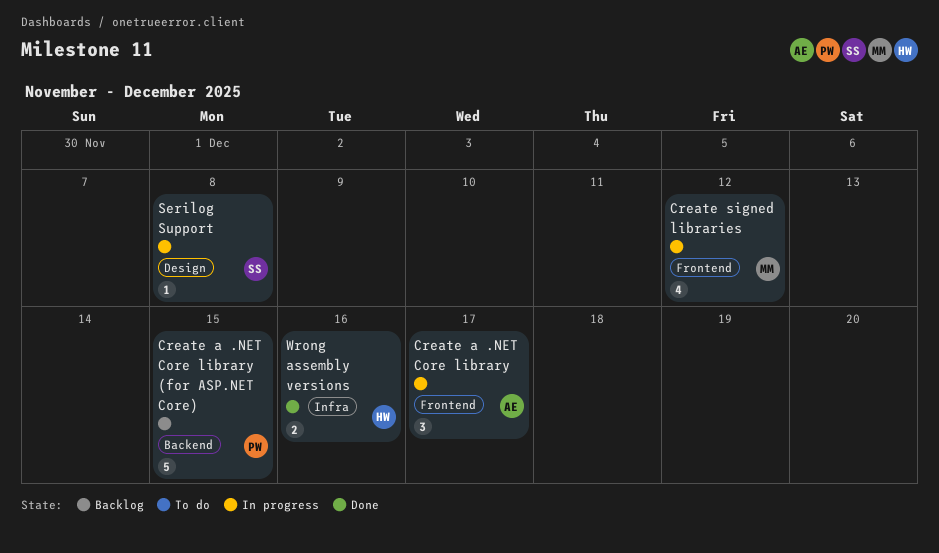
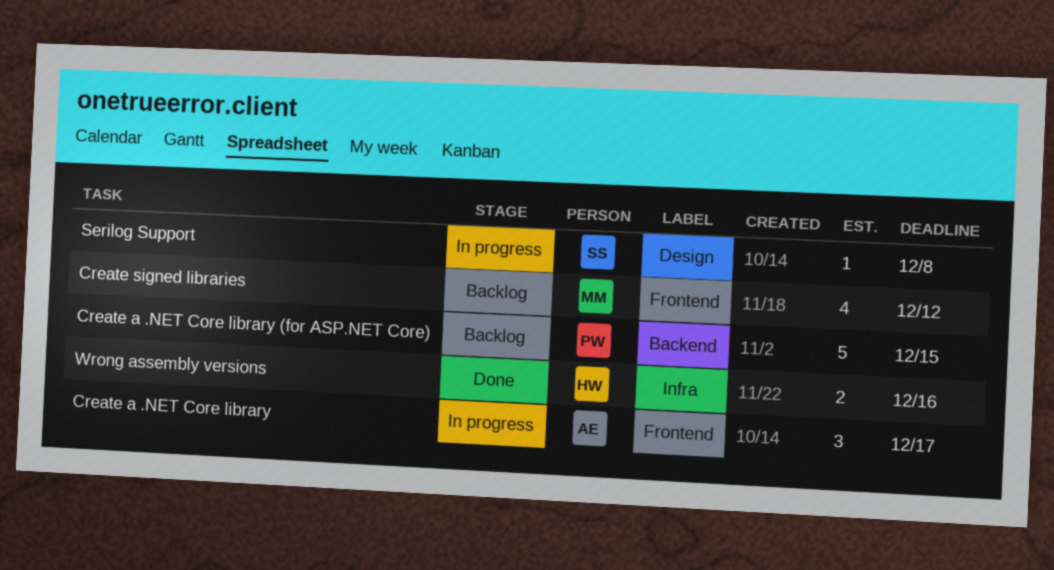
Create signed libraries, status: In progress -> Backlog

